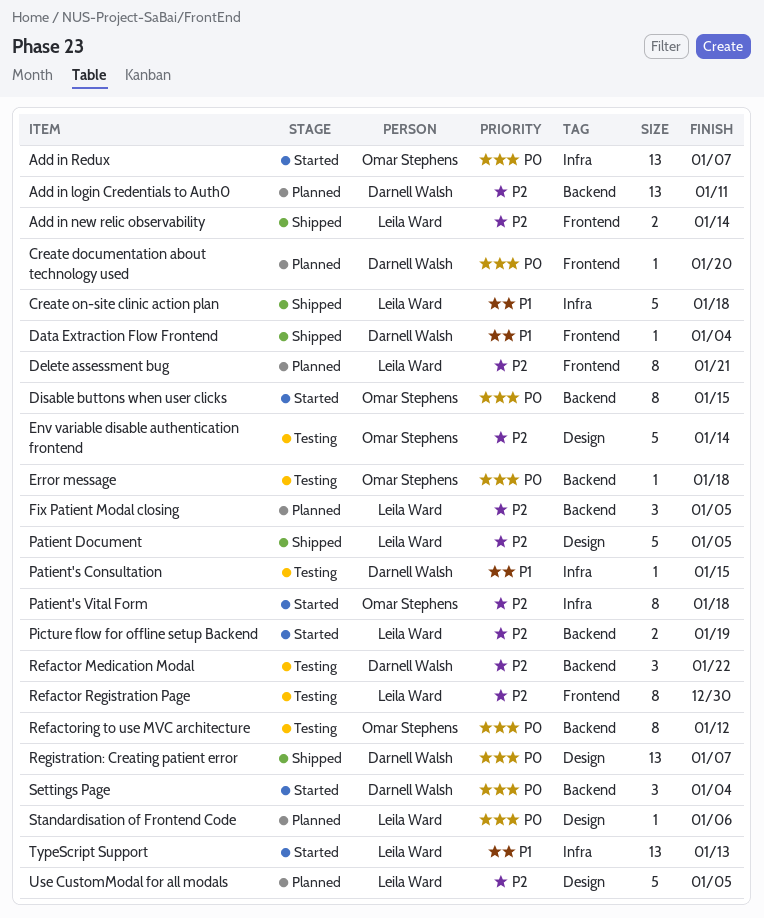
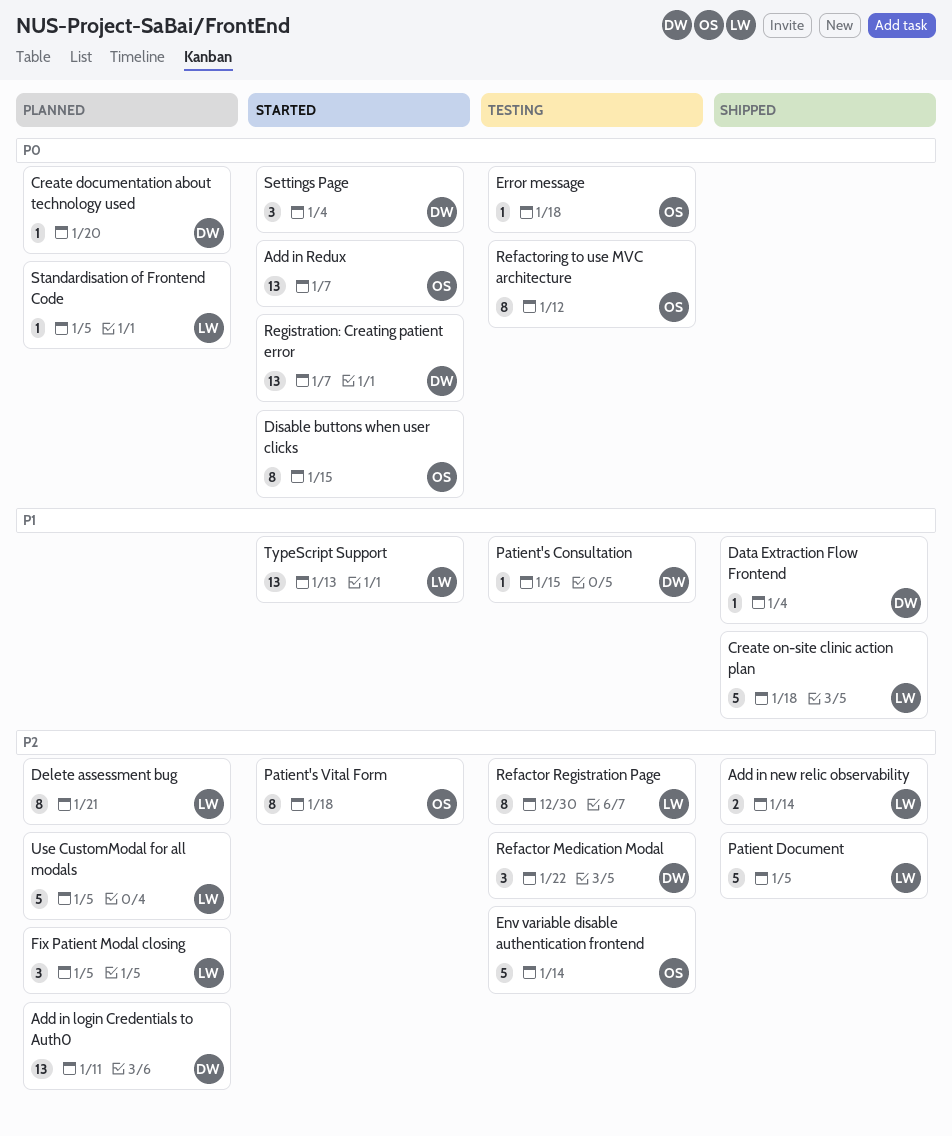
Picture flow for offline setup Backend: present -> none
Registration: Creating patient error, status: Shipped -> Started
Standardisation of Frontend Code, due: Jan 6 -> Jan 5

